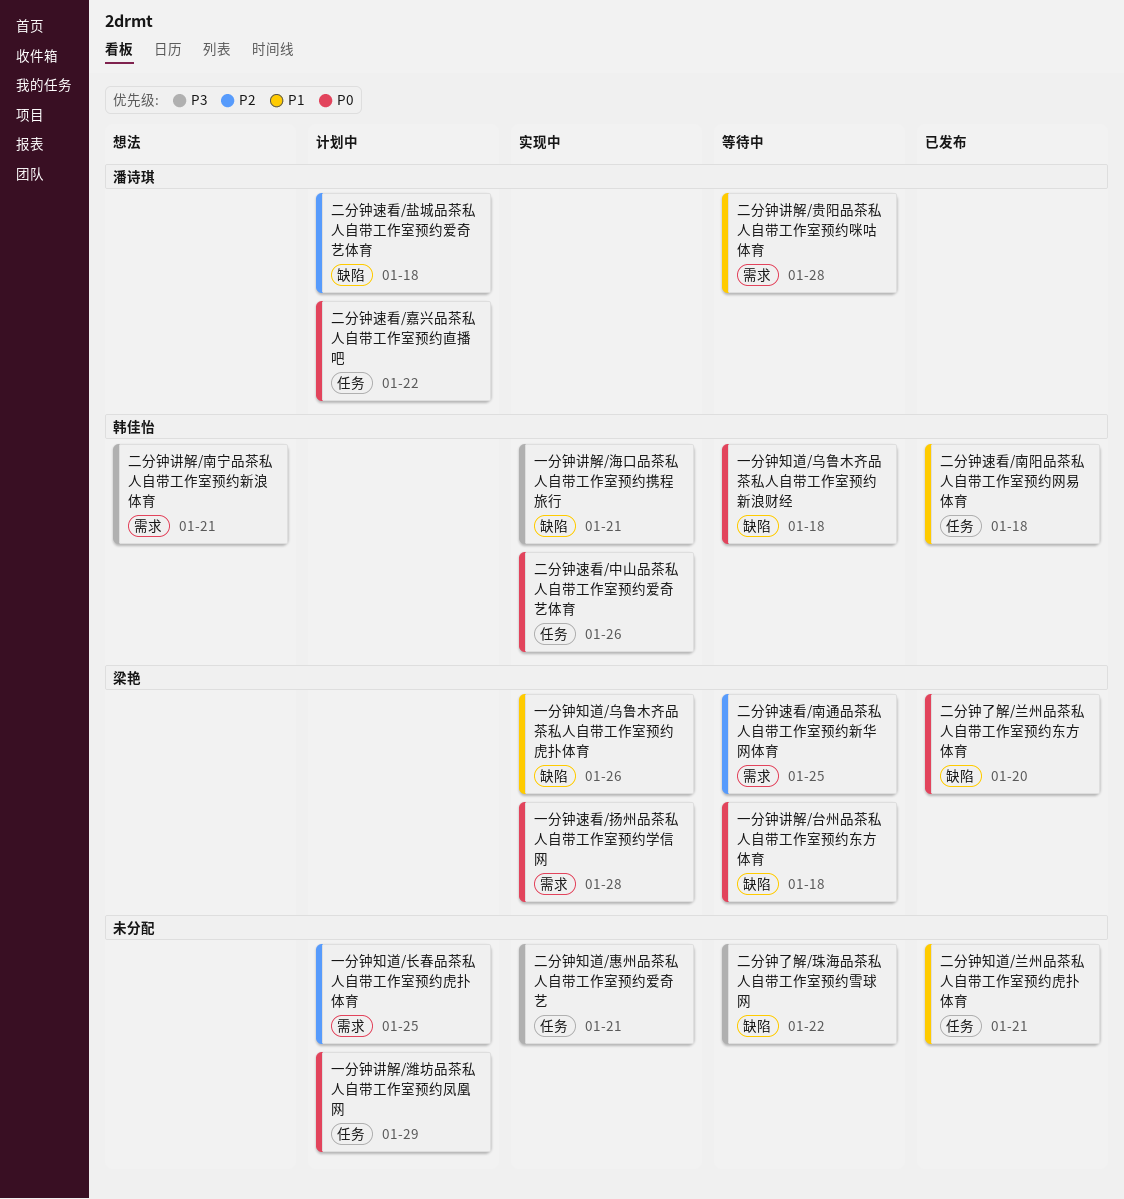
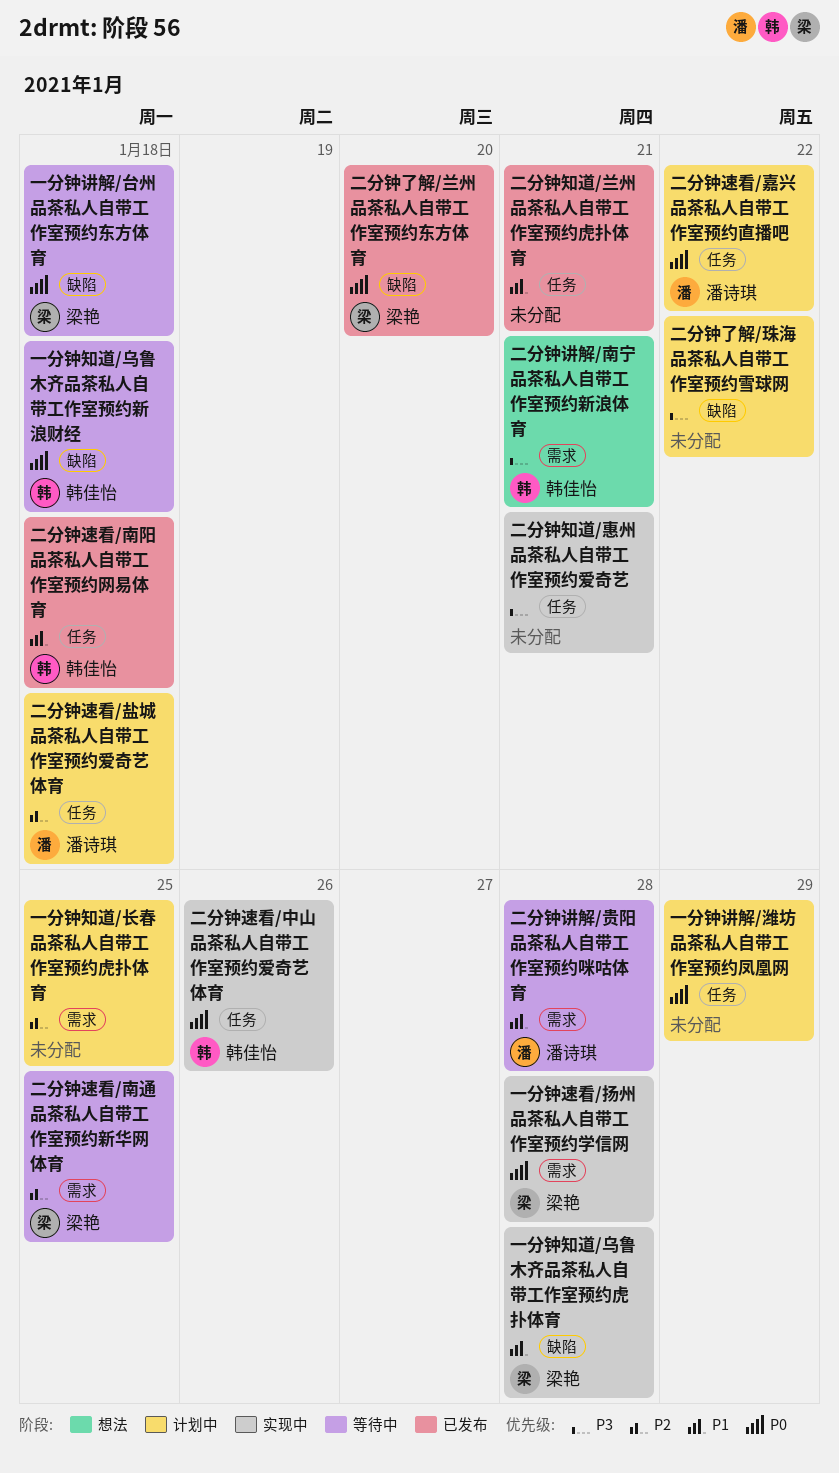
一分钟知道/乌鲁木齐品茶私人自带工作室预约虎扑体育, due: Jan 26 -> Jan 28
一分钟讲解/海口品茶私人自带工作室预约携程旅行: present -> none
二分钟了解/珠海品茶私人自带工作室预约雪球网, status: 等待中 -> 计划中
二分钟速看/盐城品茶私人自带工作室预约爱奇艺体育, label: 缺陷 -> 任务

